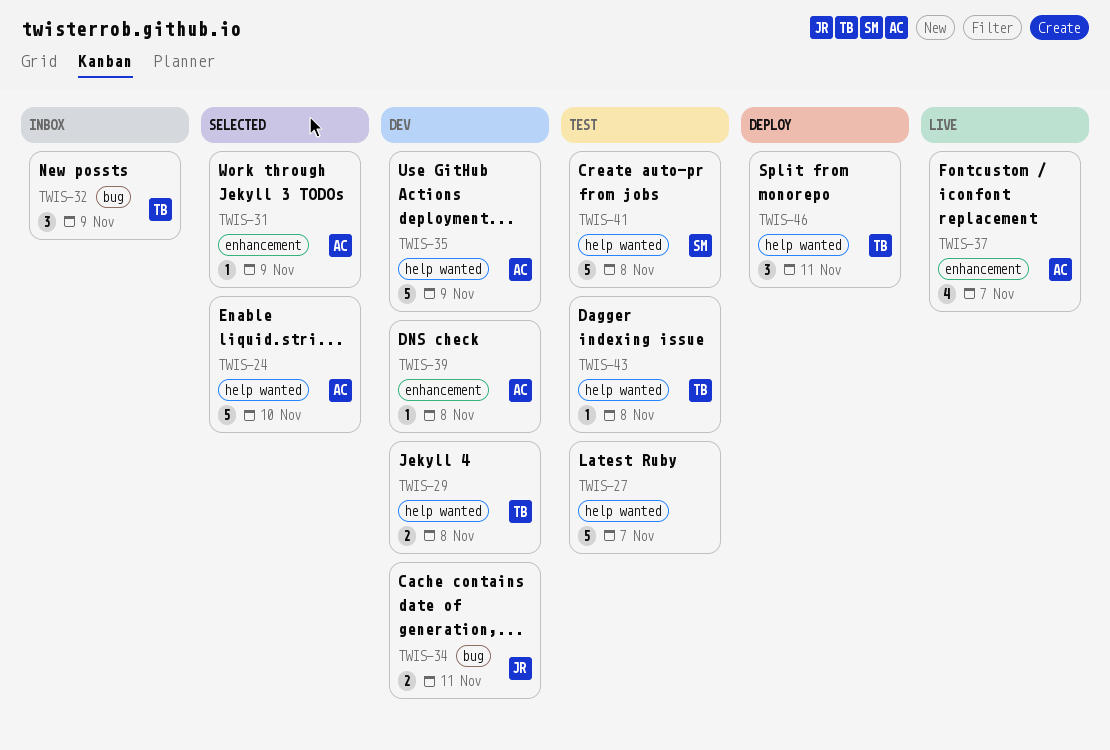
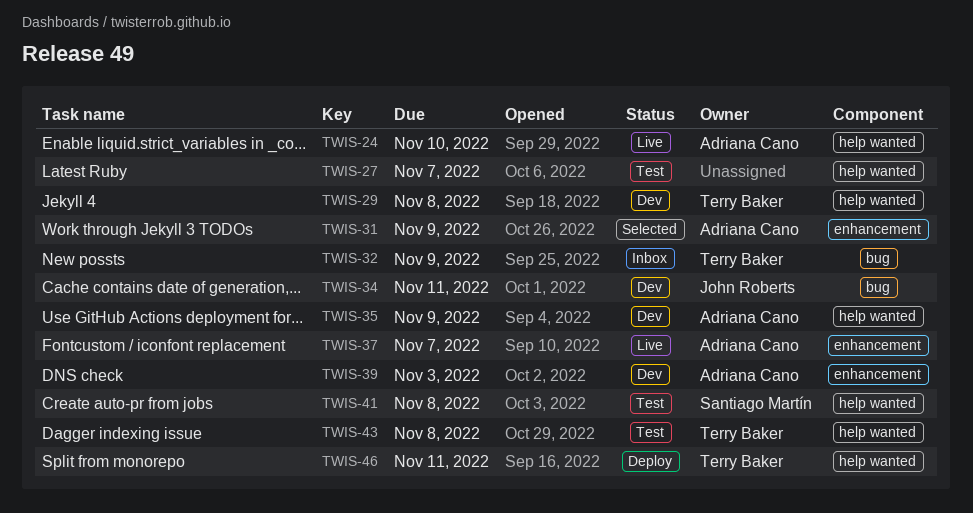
TWIS-24, status: Selected -> Live
TWIS-39, due: Nov 8 -> Nov 3

